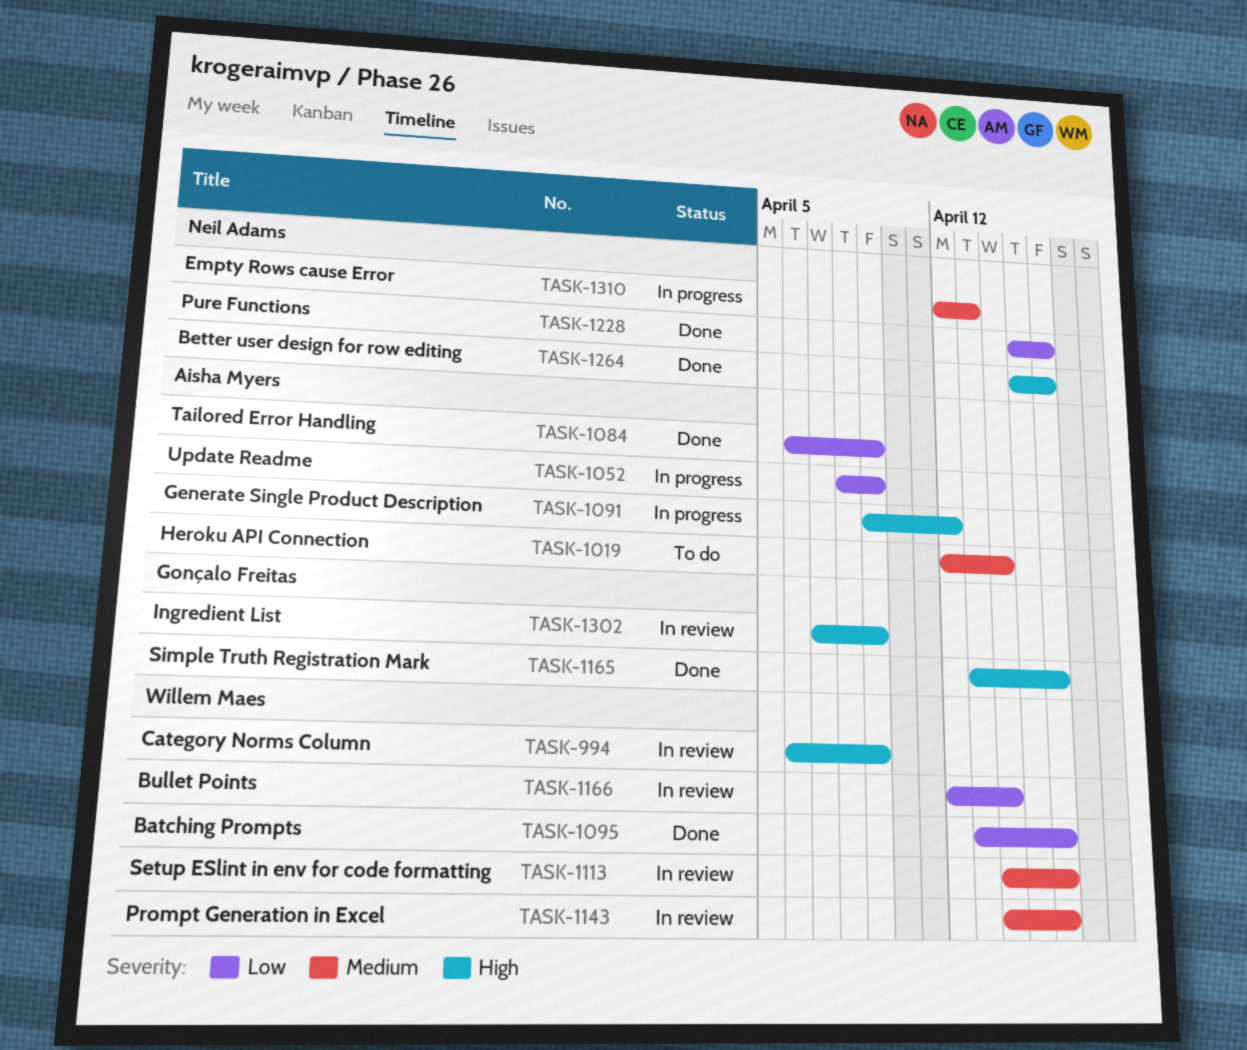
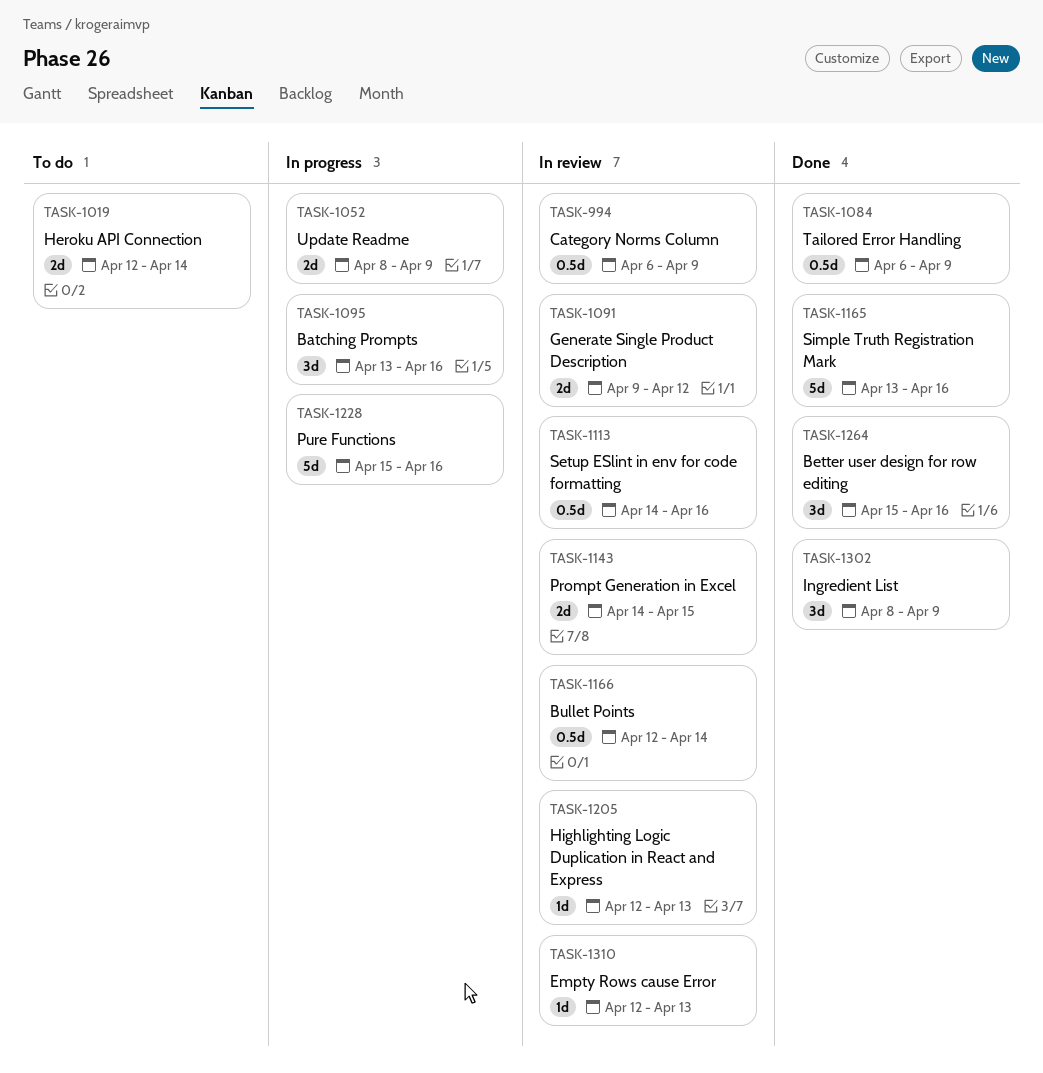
TASK-1091, status: In progress -> In review
TASK-1095, status: Done -> In progress
TASK-1143, due: Apr 16 -> Apr 15
TASK-1205: none -> present
TASK-1228, status: Done -> In progress
TASK-1302, status: In review -> Done
TASK-1302, start: Apr 7 -> Apr 8
TASK-1310, status: In progress -> In review

